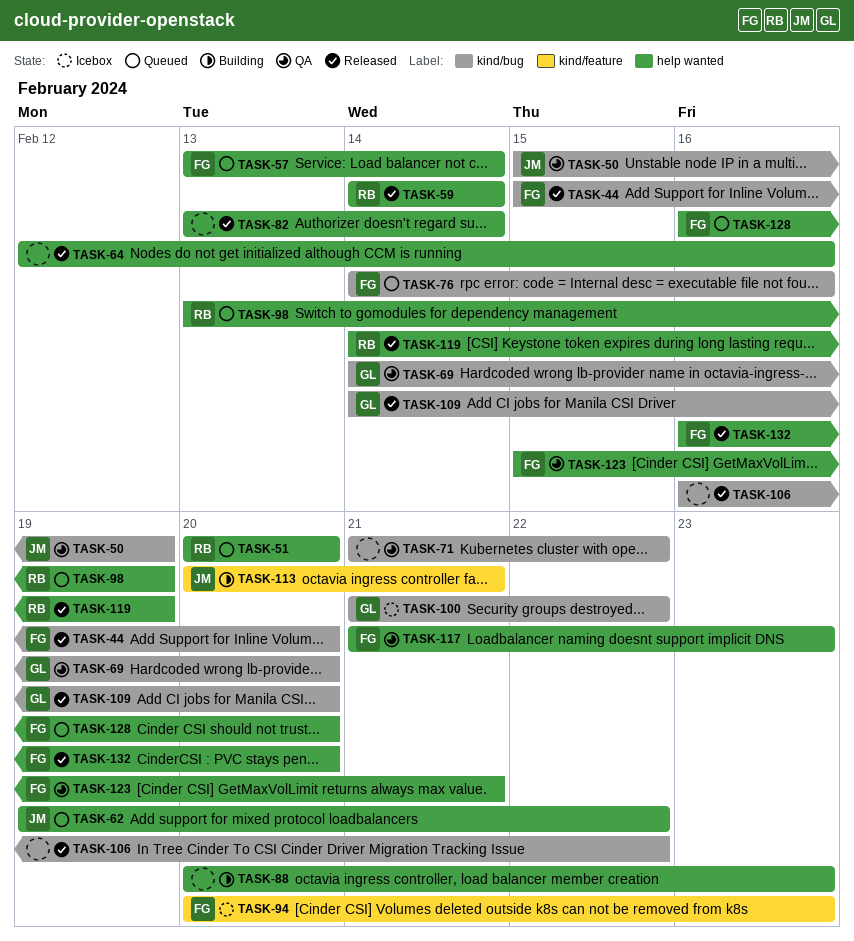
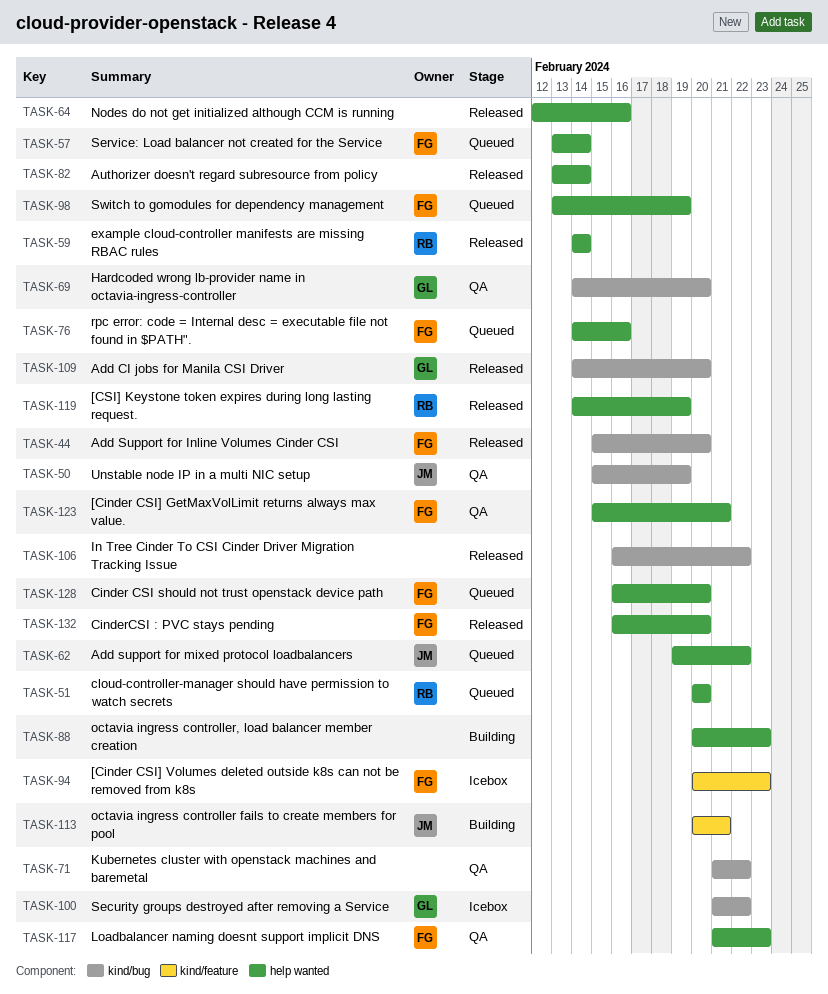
TASK-76, label: kind/bug -> help wanted
TASK-98, owner: RB -> FG

